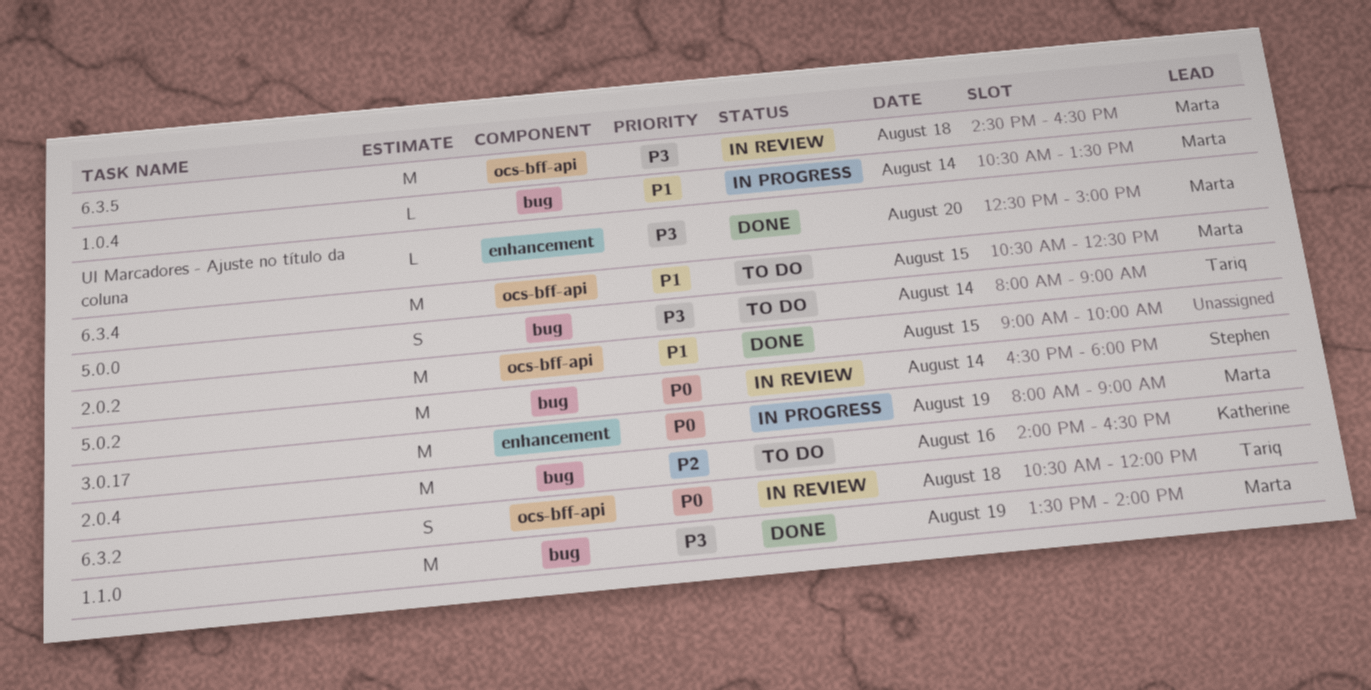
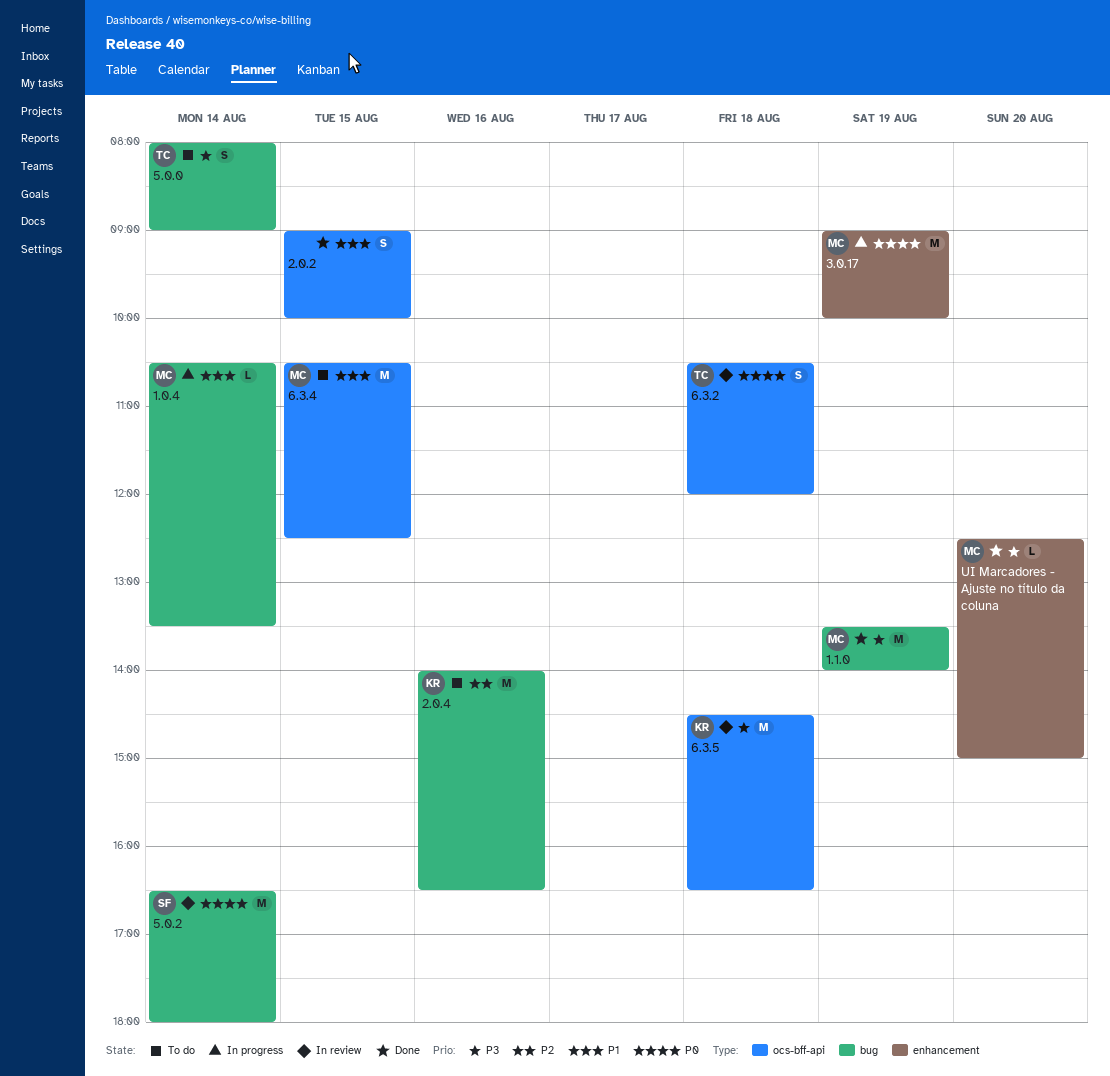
2.0.2, estimate: M -> S
3.0.17, begins: 08:00 -> 09:00
3.0.17, ends: 09:00 -> 10:00
6.3.5, owner: Marta -> Katherine

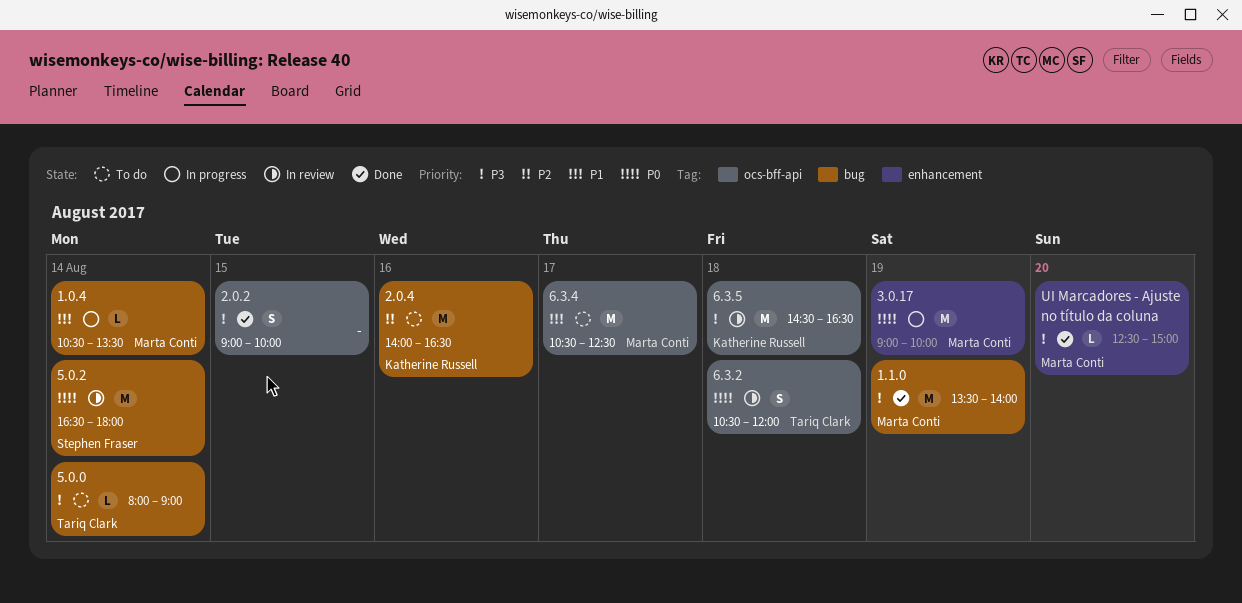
2.0.2, priority: P1 -> P3
5.0.0, estimate: S -> L
6.3.4, day: Aug 15 -> Aug 17

